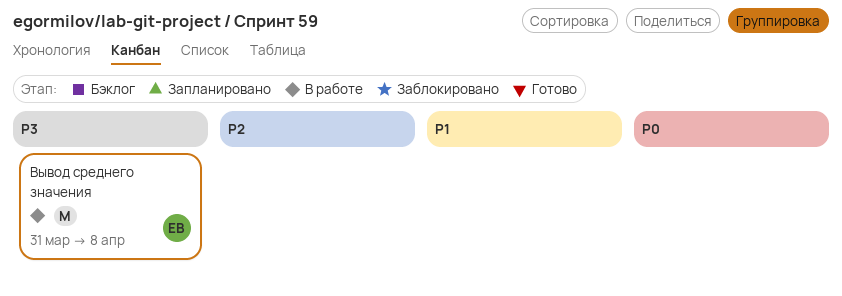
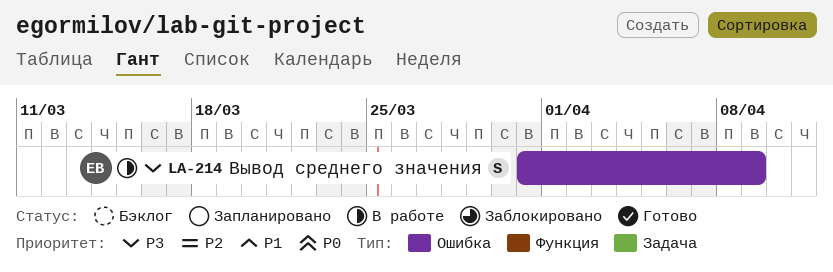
Вывод среднего значения, estimate: M -> S
Вывод среднего значения, due: Apr 8 -> Apr 9

